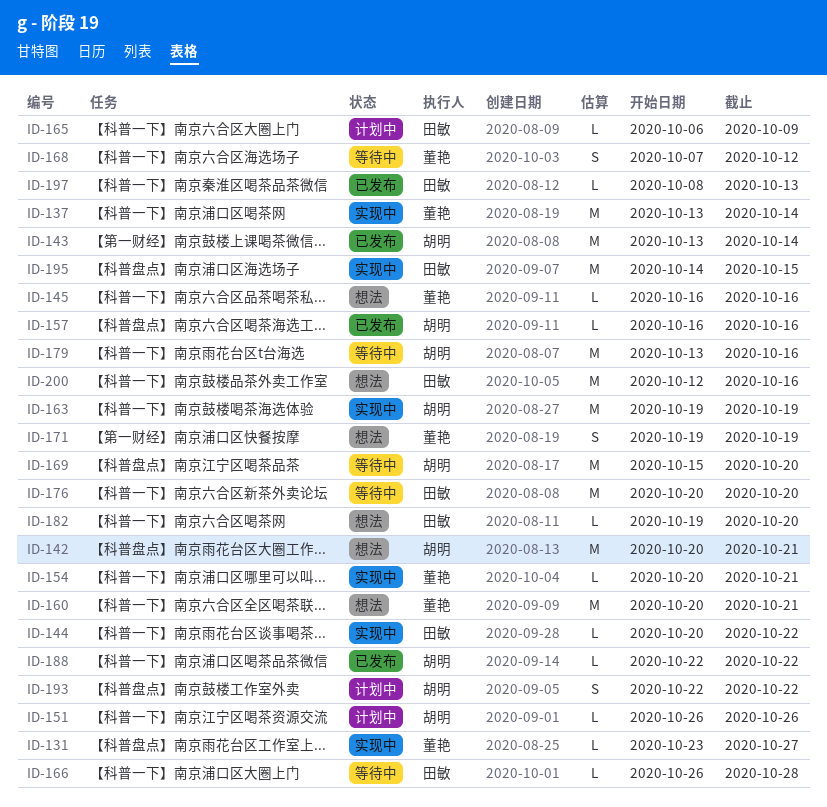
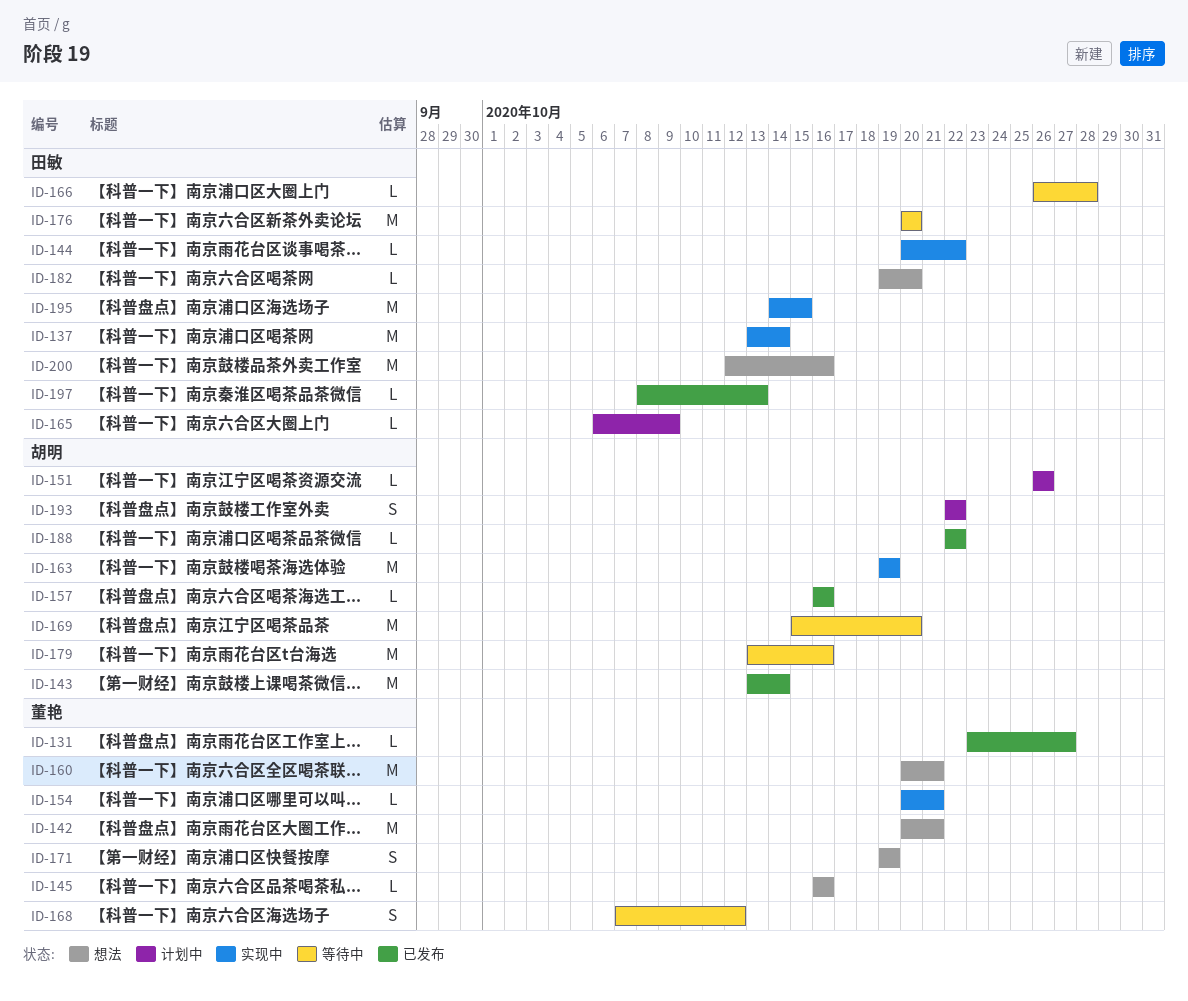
ID-131, status: 实现中 -> 已发布
ID-137, owner: 董艳 -> 田敏
ID-142, owner: 胡明 -> 董艳

